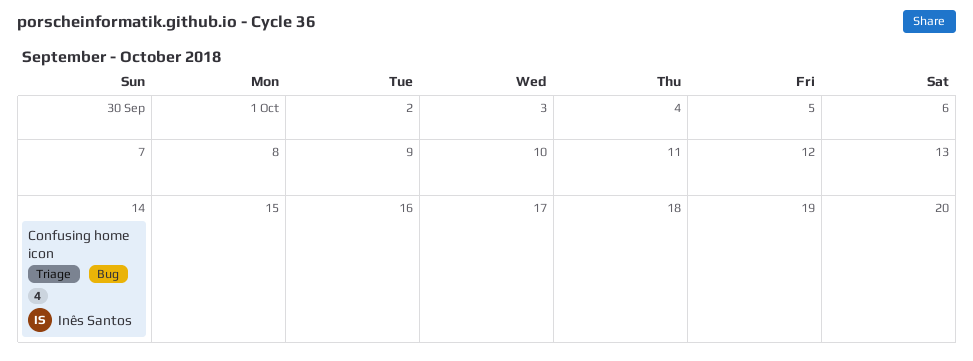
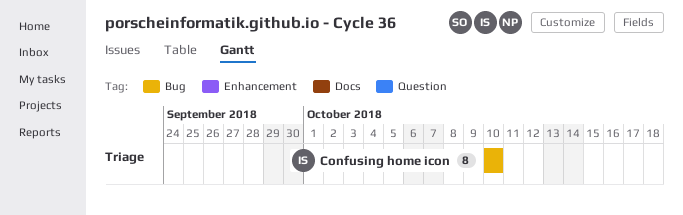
Confusing home icon, estimate: 4 -> 8
Confusing home icon, due: Oct 14 -> Oct 10

